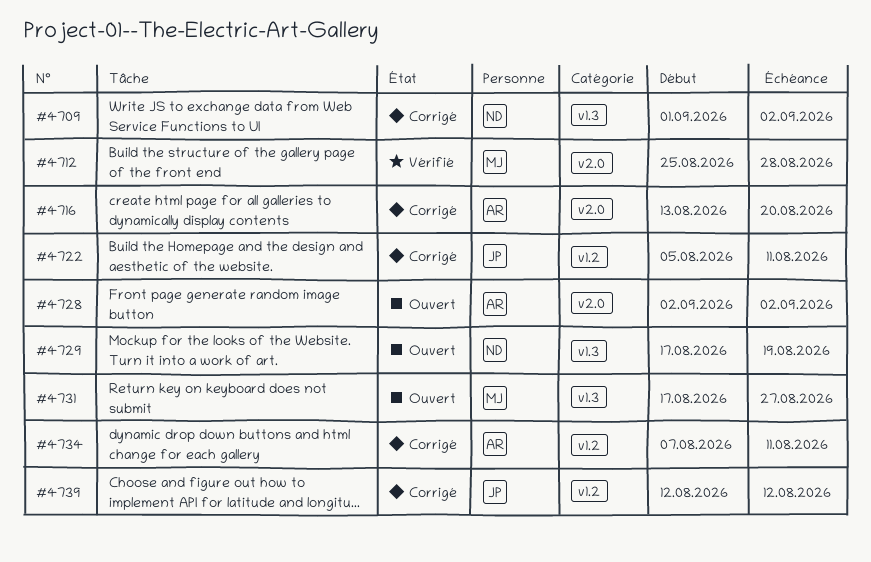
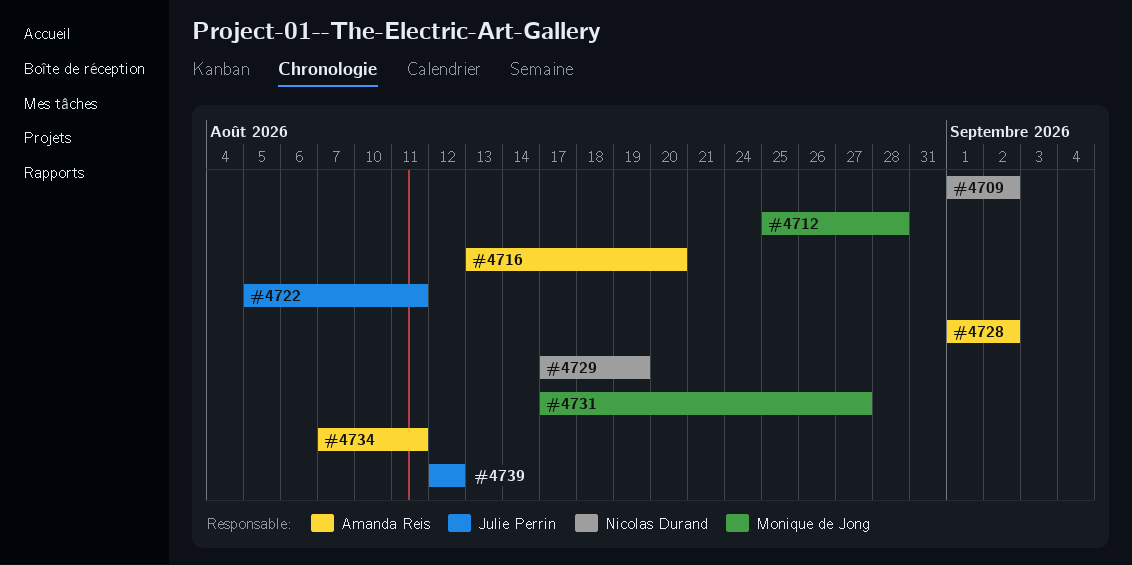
#4728, start: Sep 2 -> Sep 1

